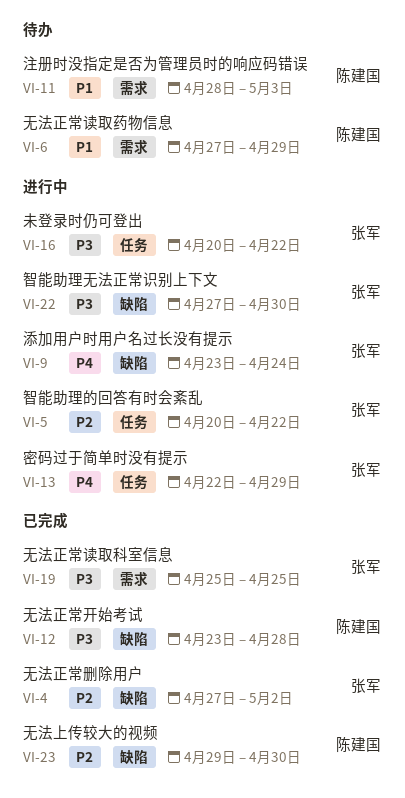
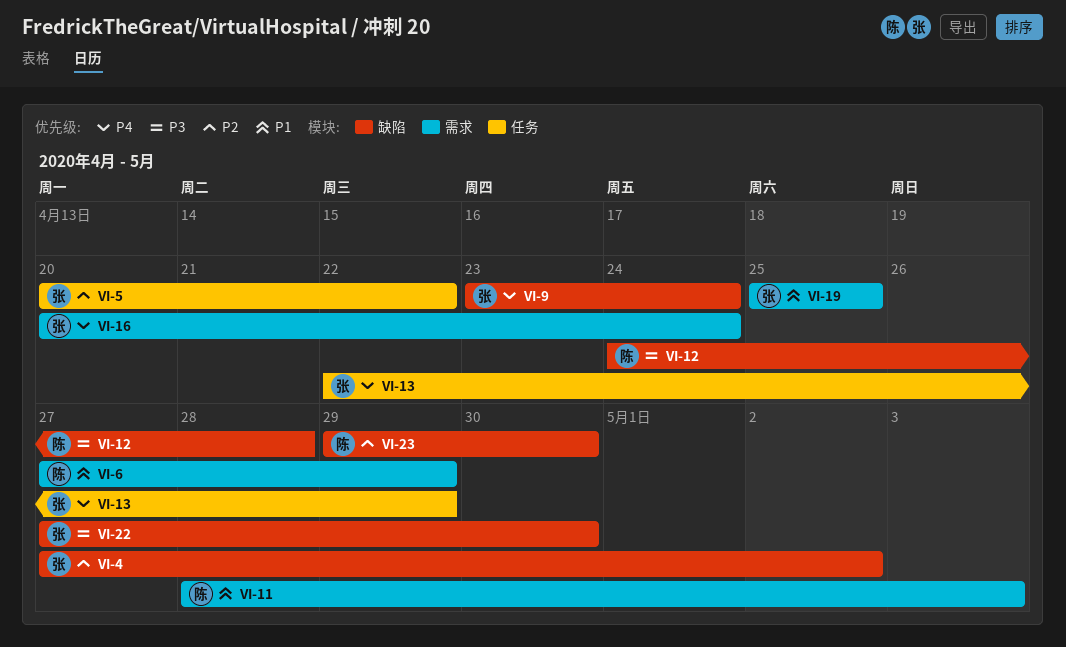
VI-12, start: Apr 23 -> Apr 24
VI-16, priority: P3 -> P4
VI-16, label: 任务 -> 需求
VI-16, due: Apr 22 -> Apr 24
VI-19, priority: P3 -> P1

